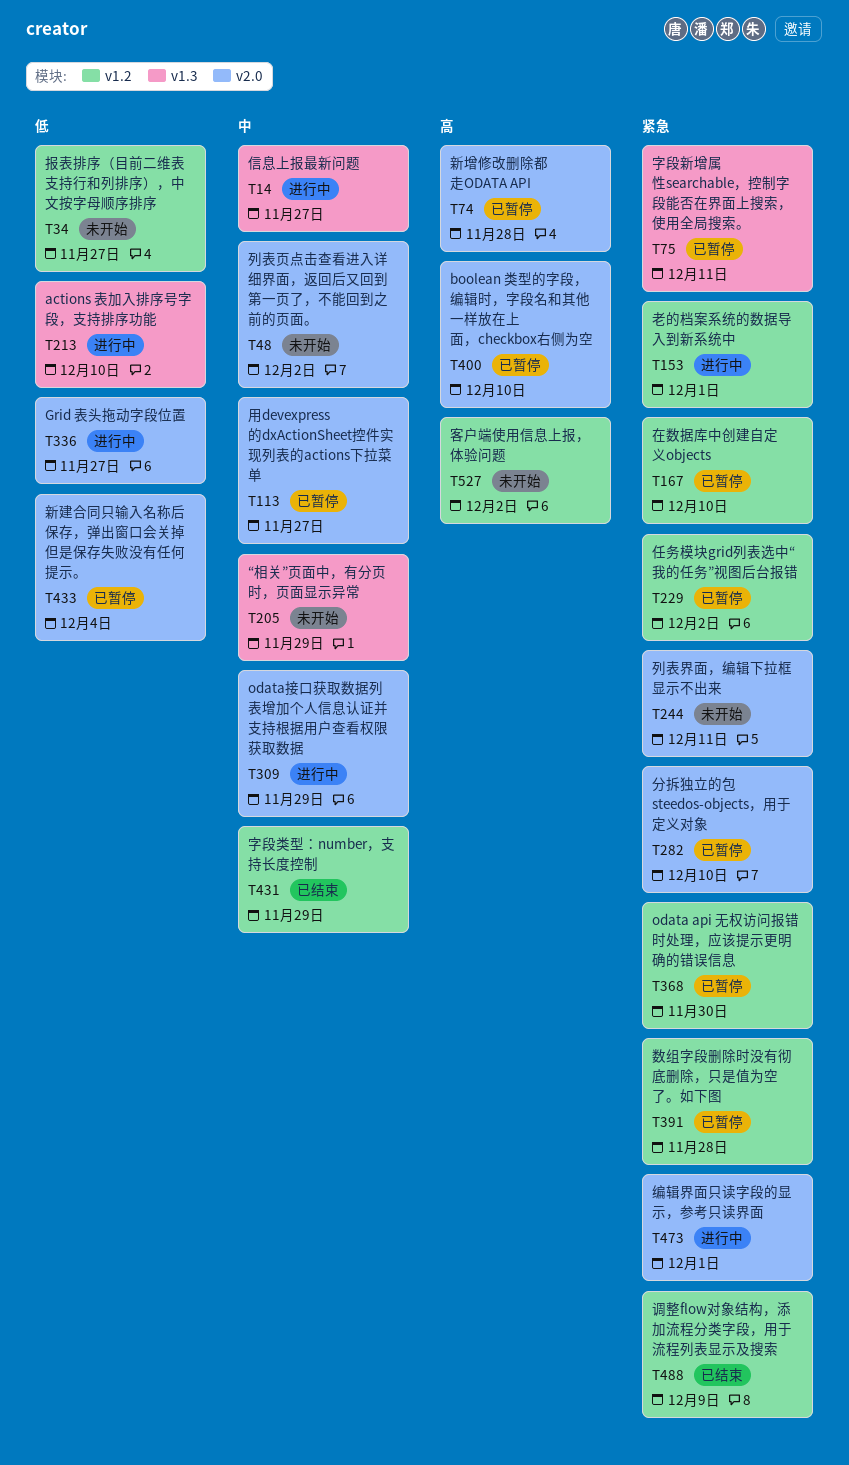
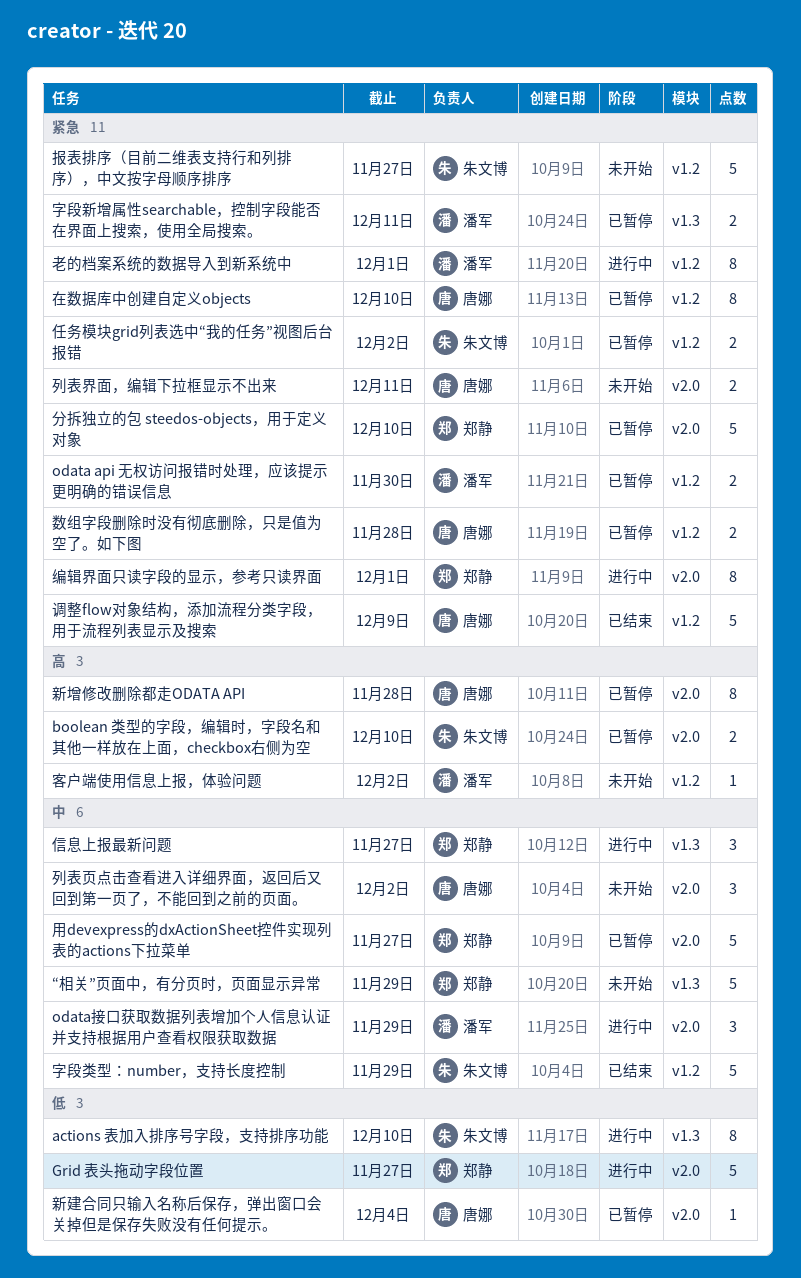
报表排序（目前二维表支持行和列排序），中文按字母顺序排序, priority: 低 -> 紧急

